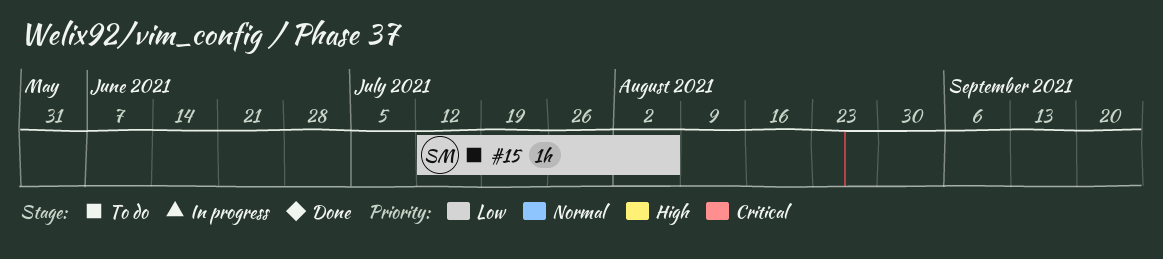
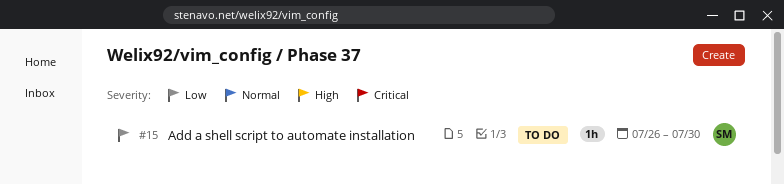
#15, start: Jul 12 -> Jul 26
#15, due: Aug 6 -> Jul 30

